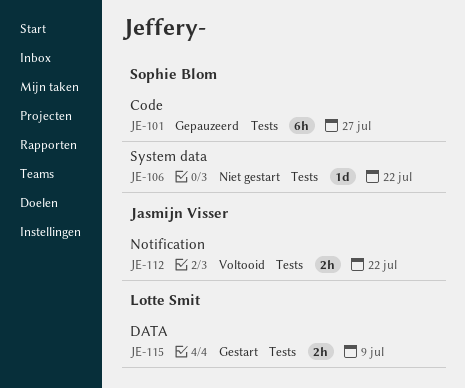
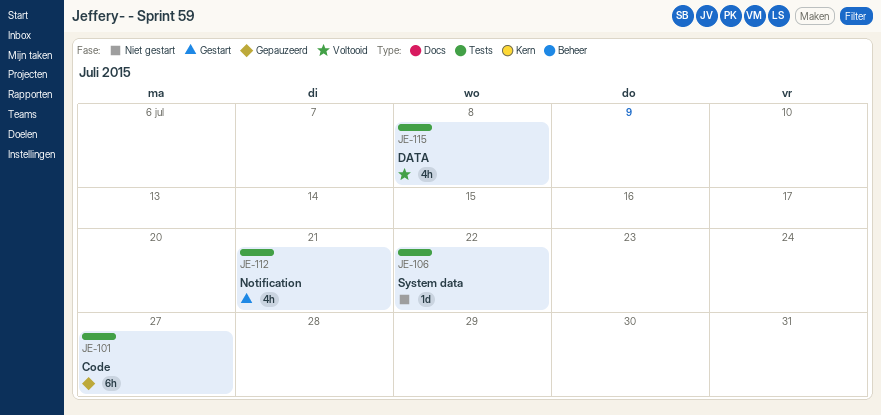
JE-112, status: Voltooid -> Gestart
JE-112, estimate: 2h -> 4h
JE-112, due: Jul 22 -> Jul 21
JE-115, status: Gestart -> Voltooid
JE-115, estimate: 2h -> 4h
JE-115, due: Jul 9 -> Jul 8

